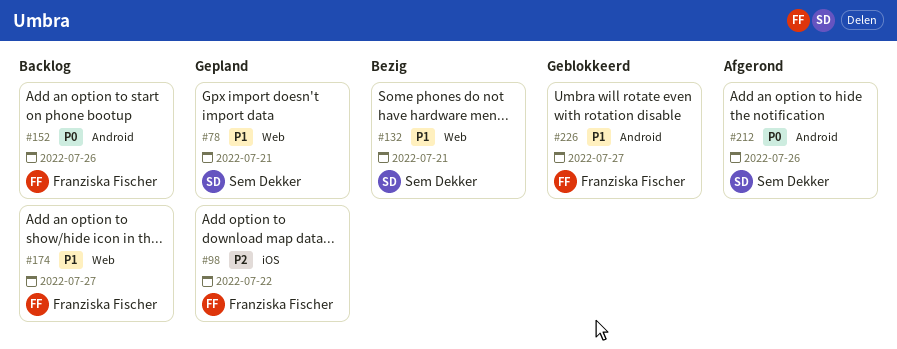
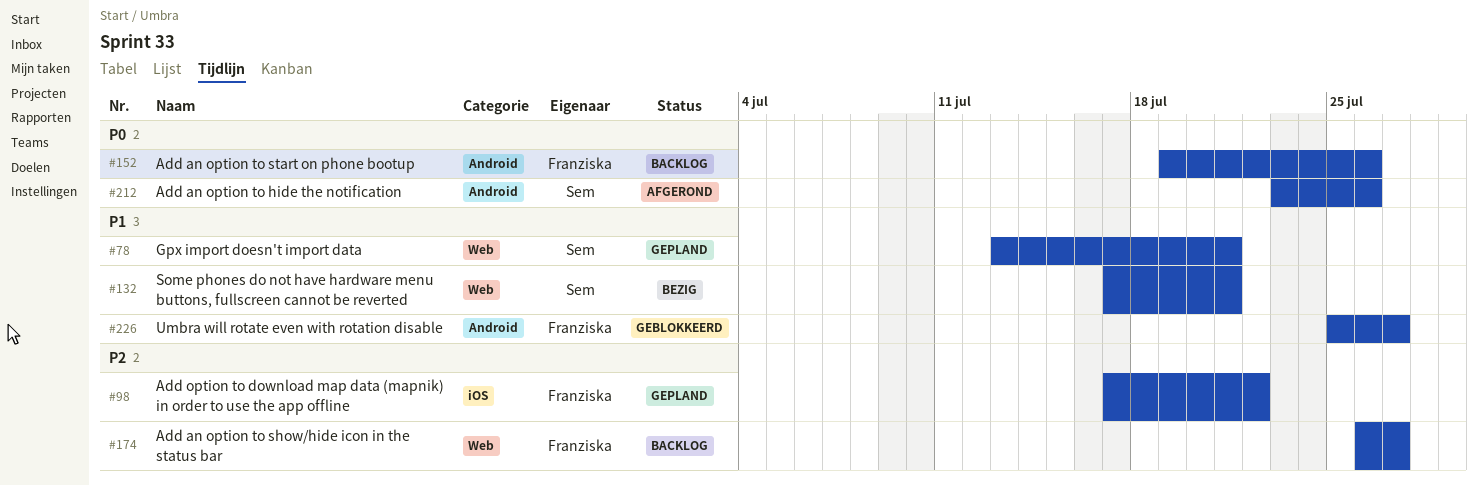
#174, priority: P1 -> P2

